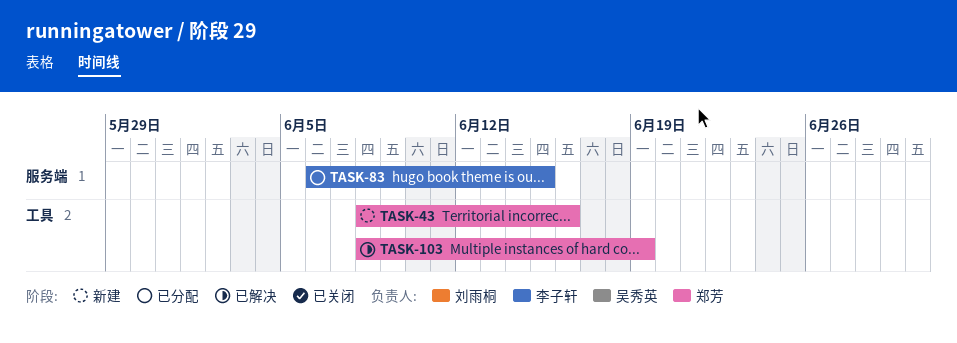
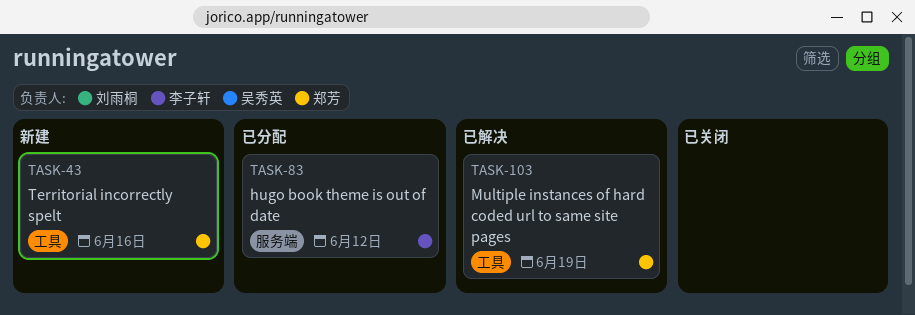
TASK-83, due: Jun 15 -> Jun 12

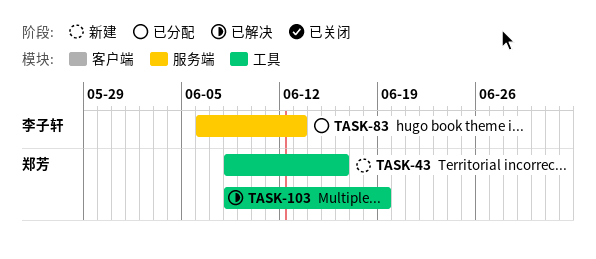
TASK-83, due: Jun 12 -> Jun 13

